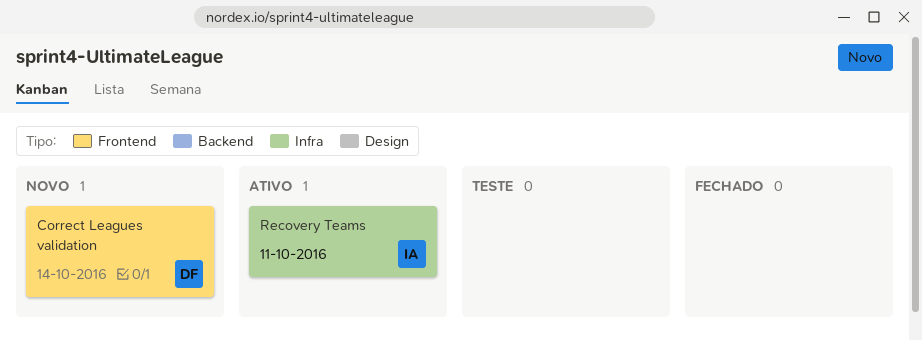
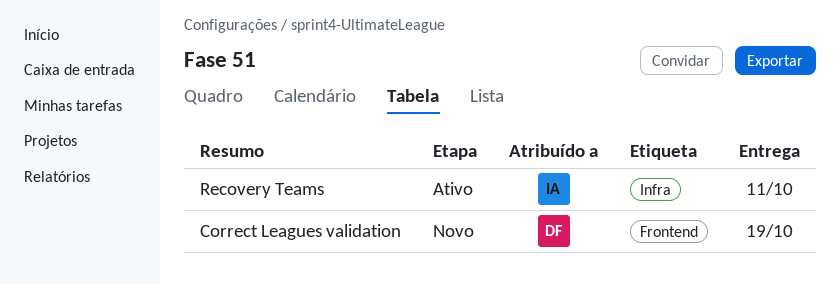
Correct Leagues validation, due: Oct 14 -> Oct 19

